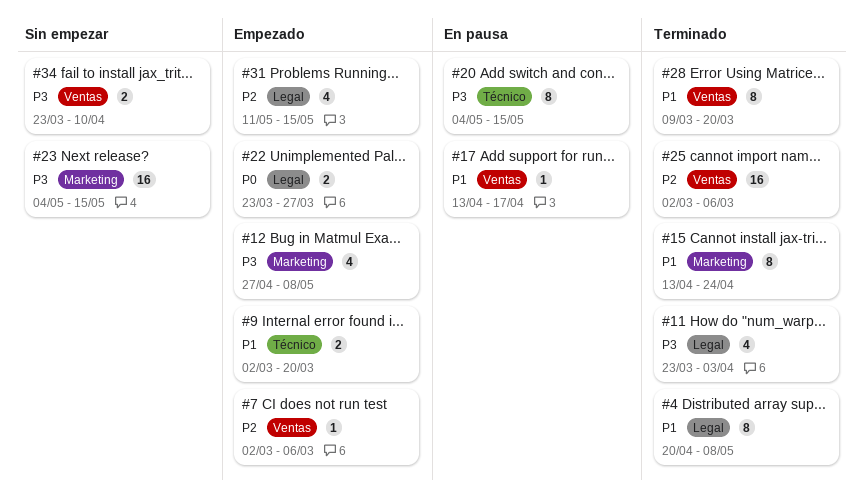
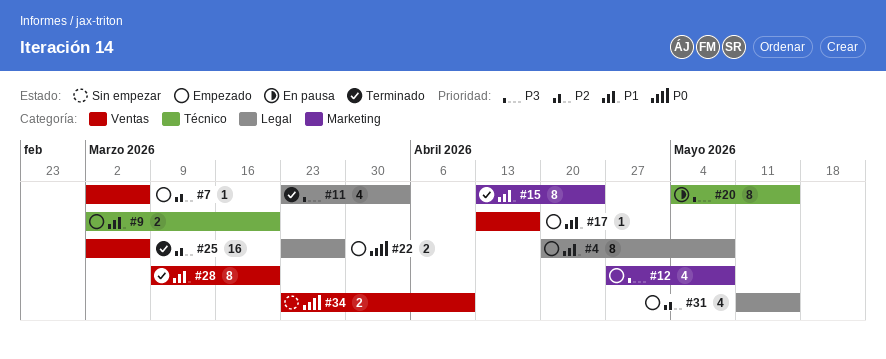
#4, status: Terminado -> Empezado
#17, status: En pausa -> Empezado
#23: present -> none
#34, priority: P3 -> P0

